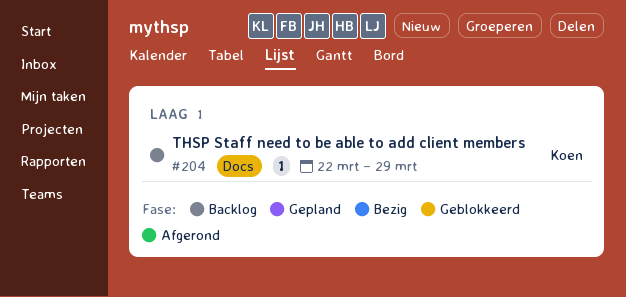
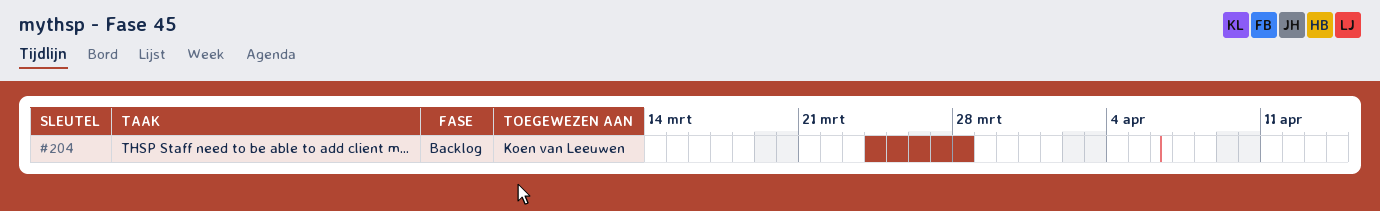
#204, start: Mar 22 -> Mar 24
#204, due: Mar 29 -> Mar 28

